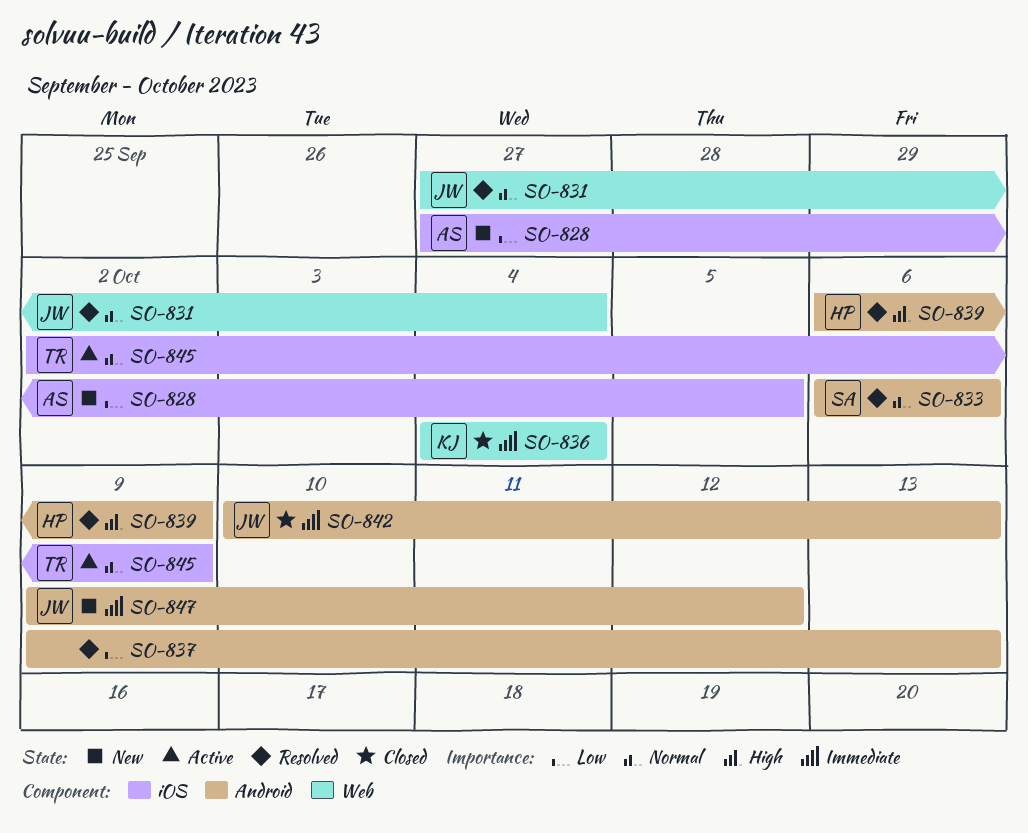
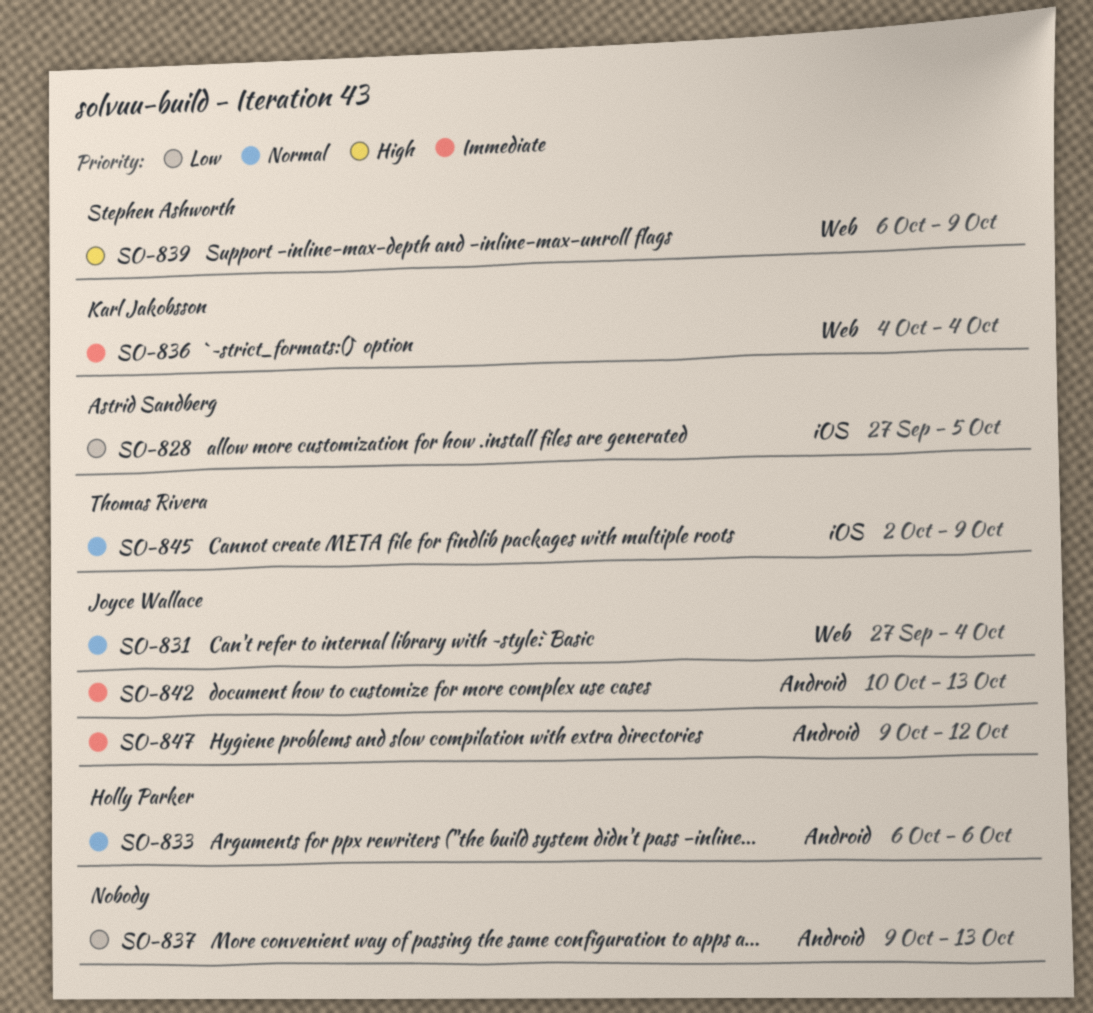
SO-833, owner: Stephen Ashworth -> Holly Parker
SO-839, owner: Holly Parker -> Stephen Ashworth
SO-839, label: Android -> Web

